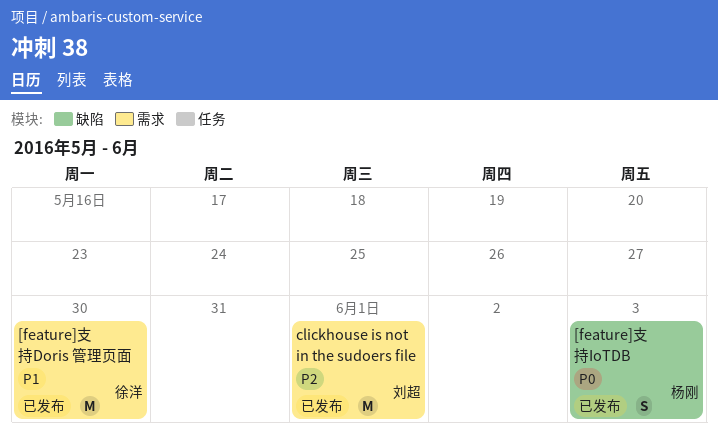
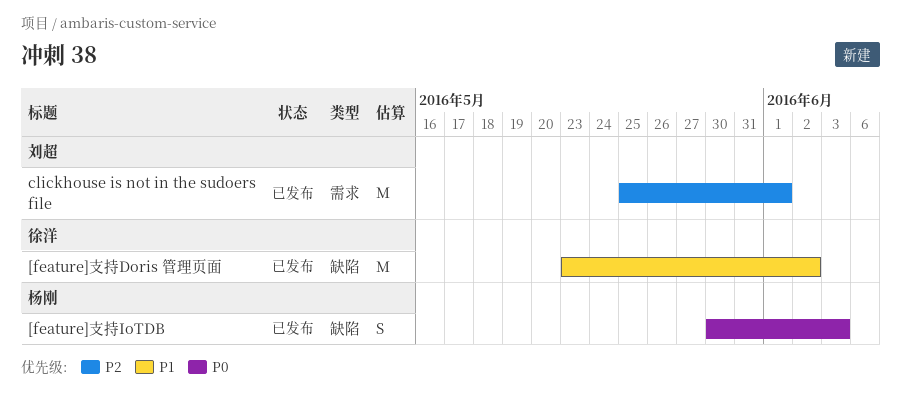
[feature]支持Doris 管理页面, label: 需求 -> 缺陷
[feature]支持Doris 管理页面, due: May 30 -> Jun 2

